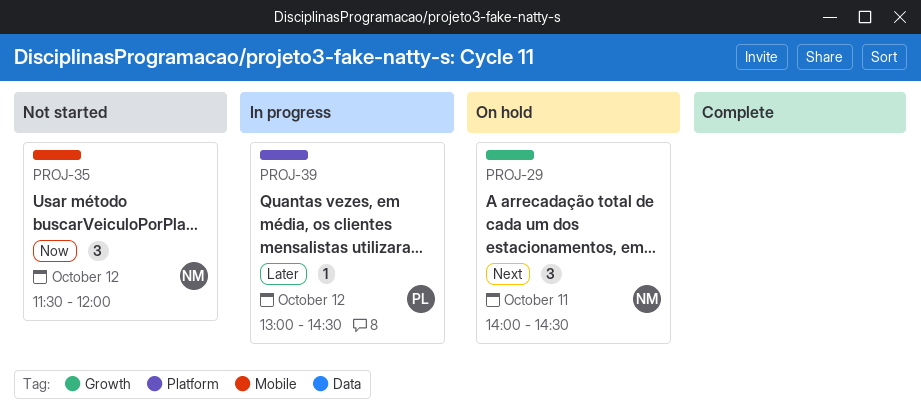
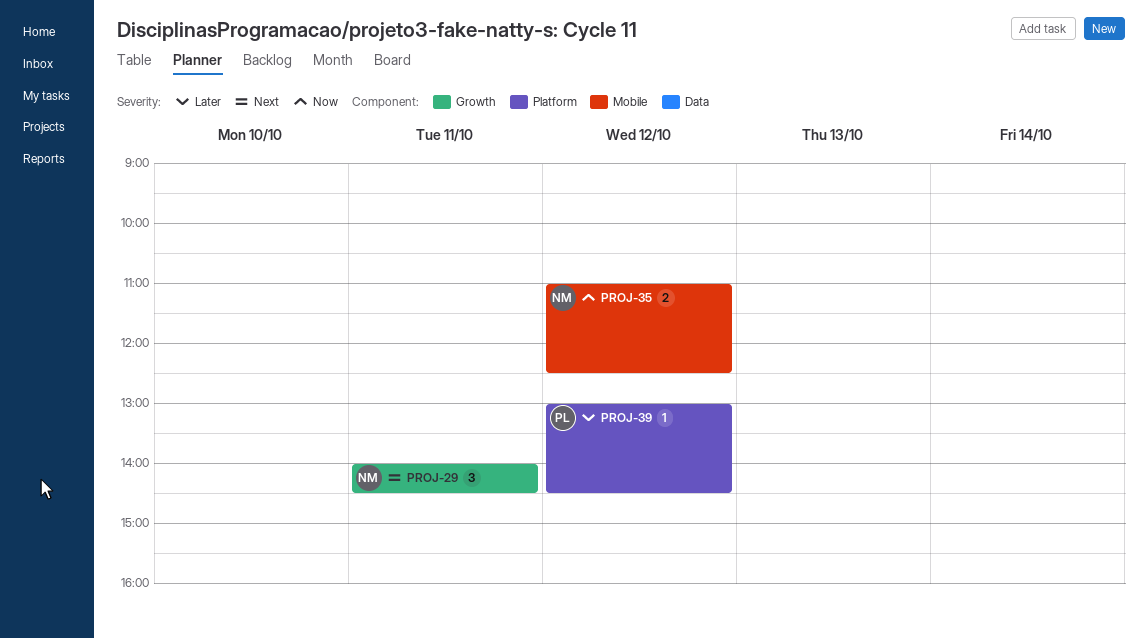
PROJ-35, estimate: 3 -> 2
PROJ-35, begins: 11:30 -> 11:00
PROJ-35, ends: 12:00 -> 12:30

